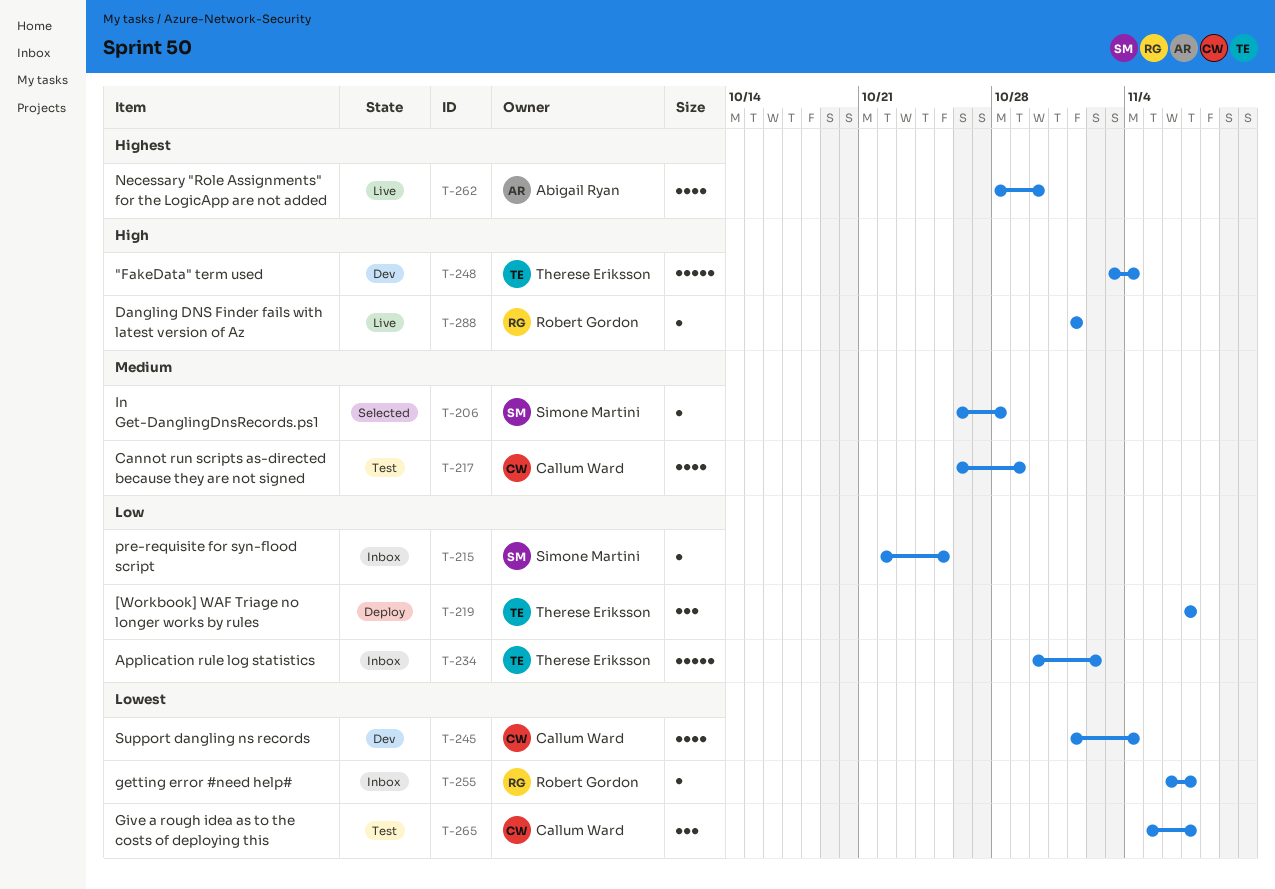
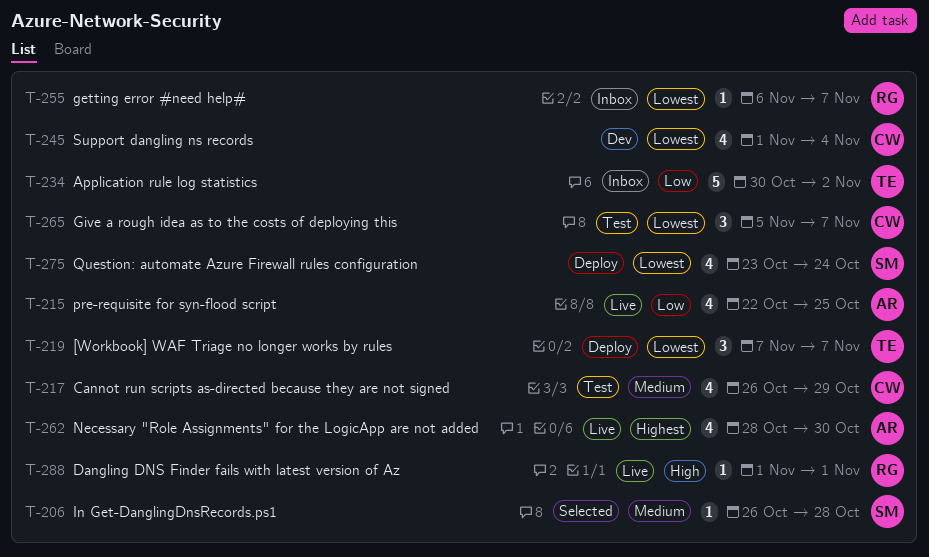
T-215, status: Inbox -> Live
T-215, owner: Simone Martini -> Abigail Ryan
T-215, estimate: 1 -> 4
T-219, priority: Low -> Lowest
T-248: present -> none
T-275: none -> present

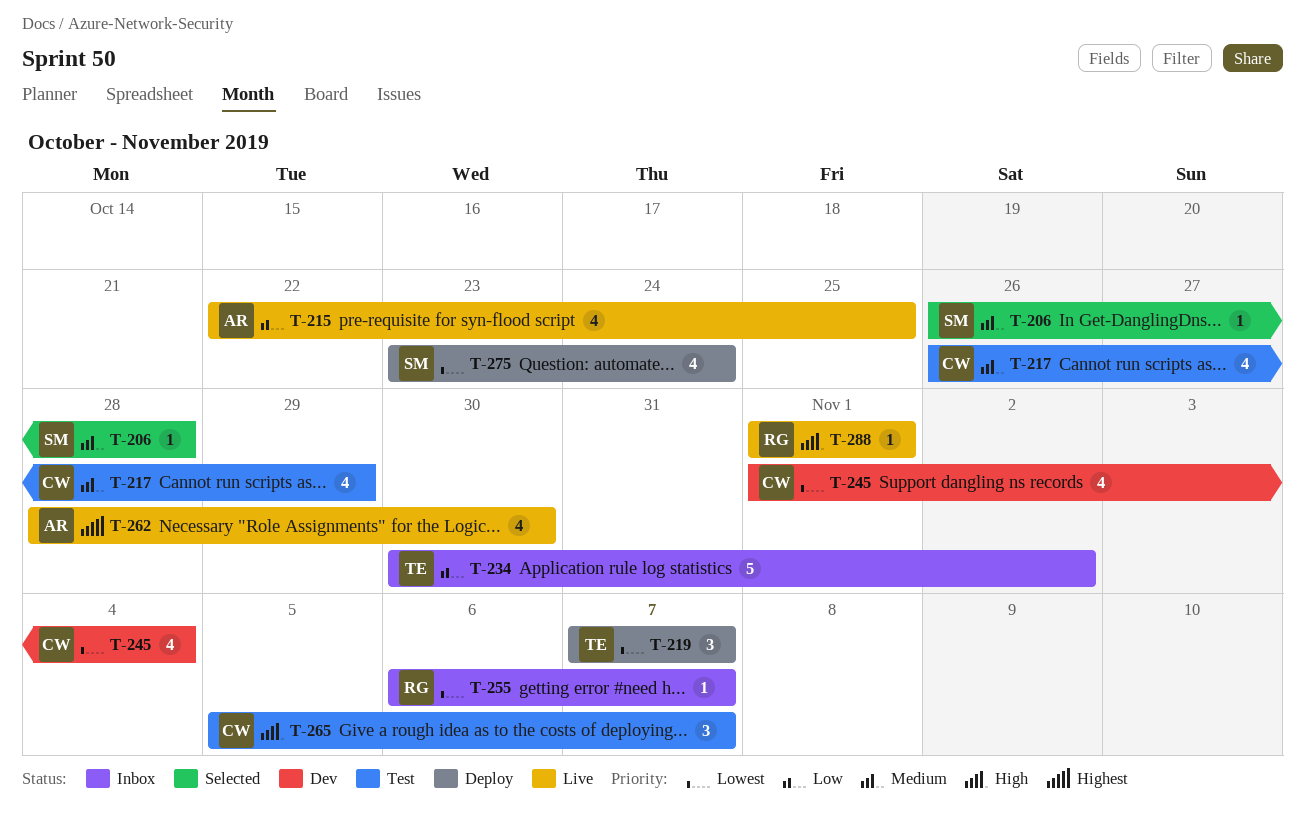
T-265, priority: Lowest -> High

